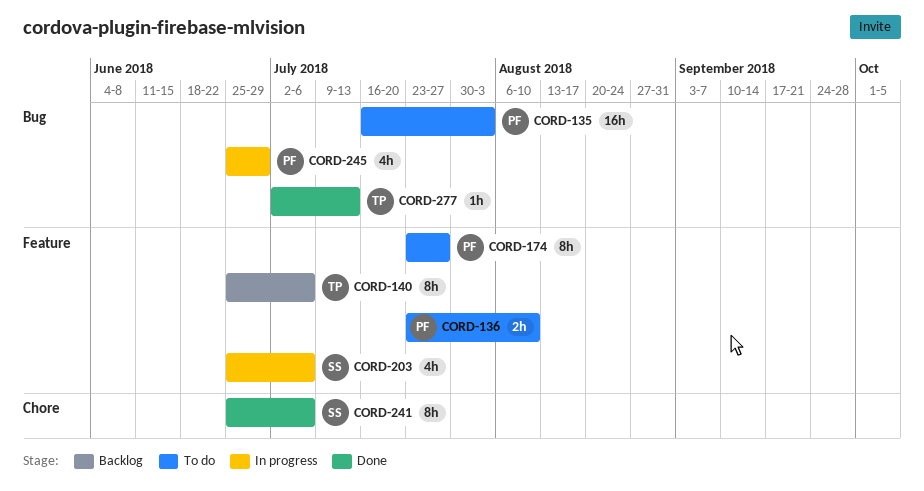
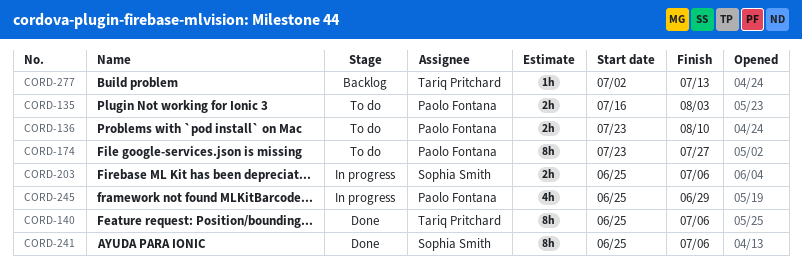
CORD-135, estimate: 16h -> 2h
CORD-140, status: Backlog -> Done
CORD-203, estimate: 4h -> 2h
CORD-277, status: Done -> Backlog

